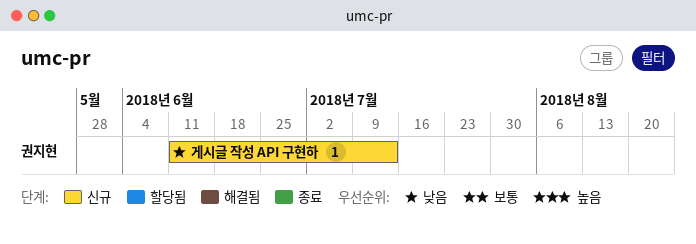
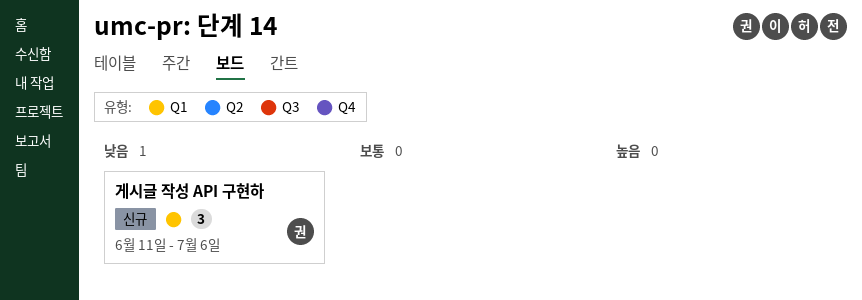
게시글 작성 API 구현하, estimate: 1 -> 3
게시글 작성 API 구현하, due: Jul 13 -> Jul 6

